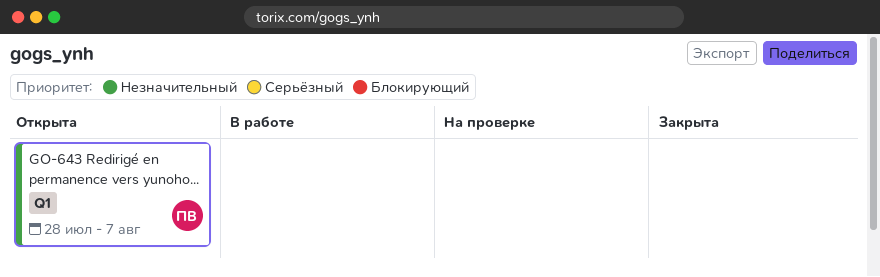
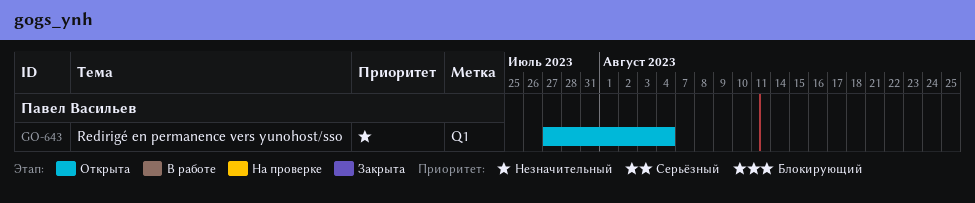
GO-643, start: Jul 28 -> Jul 27
GO-643, due: Aug 7 -> Aug 4

